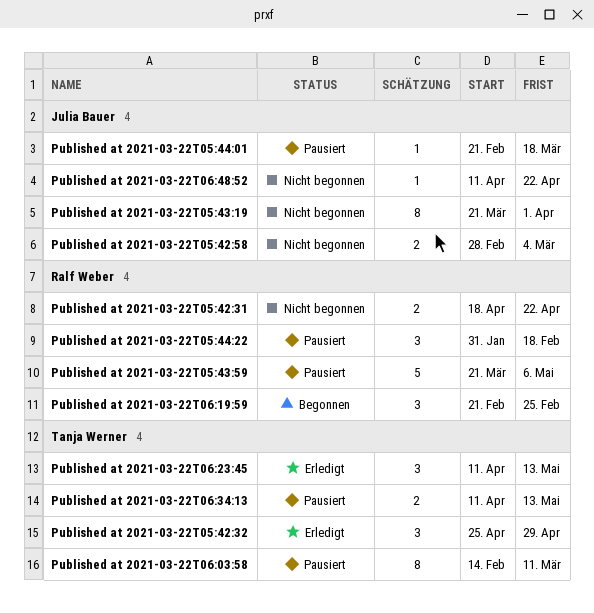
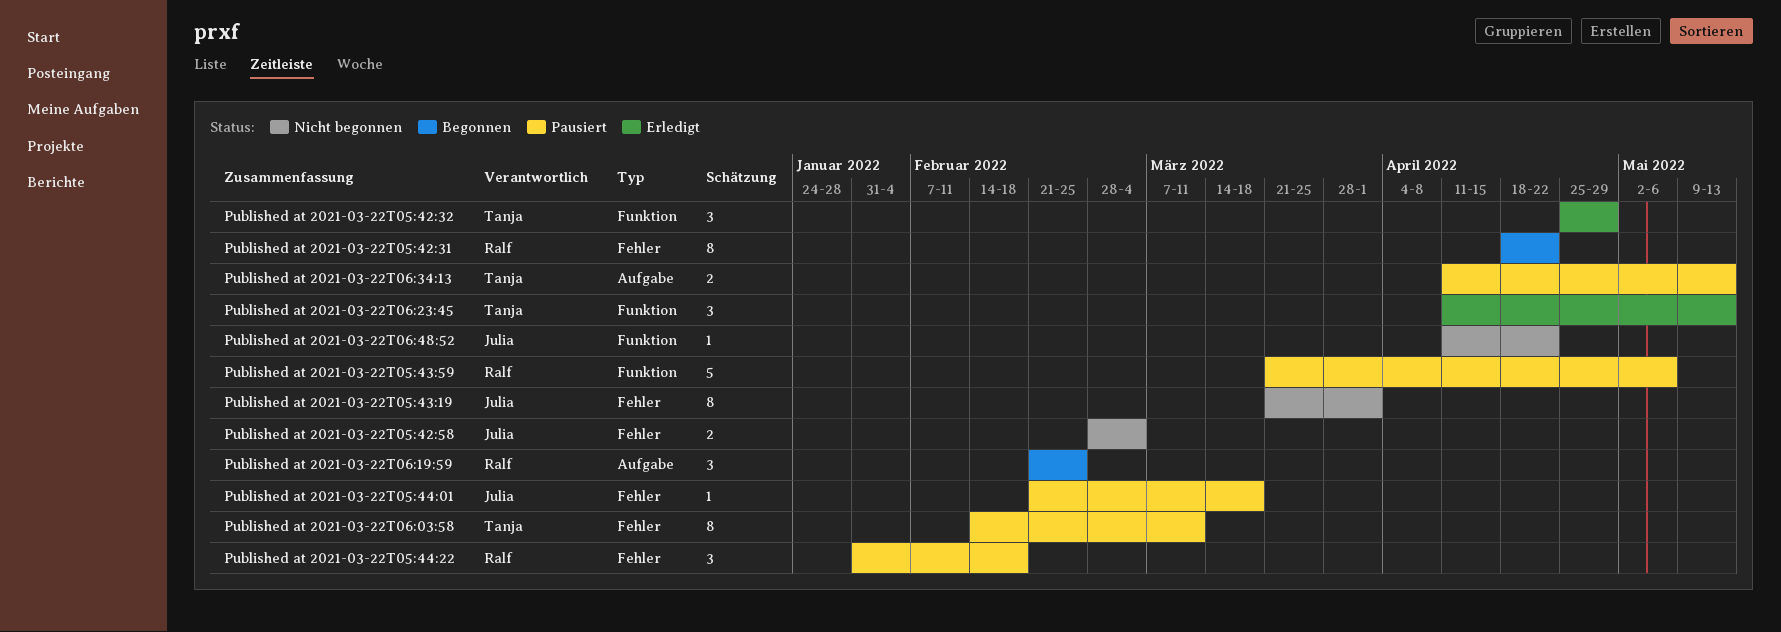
Published at 2021-03-22T05:42:31, status: Nicht begonnen -> Begonnen
Published at 2021-03-22T05:42:31, estimate: 2 -> 8

